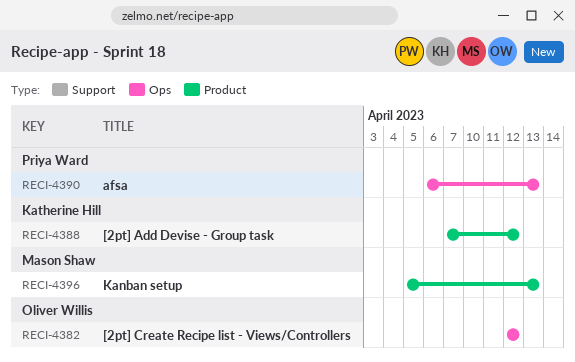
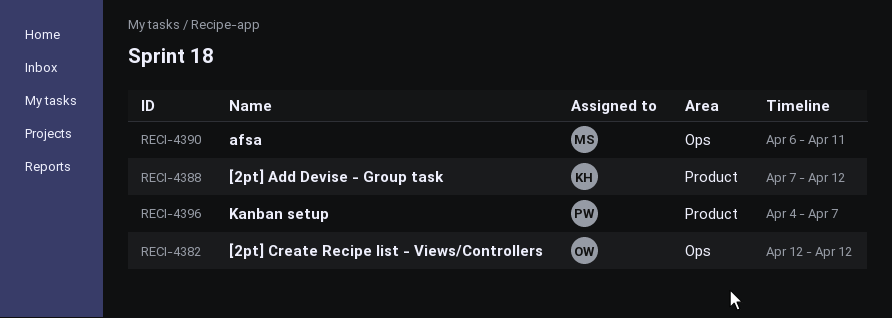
RECI-4390, owner: Priya Ward -> Mason Shaw
RECI-4390, due: Apr 13 -> Apr 11
RECI-4396, owner: Mason Shaw -> Priya Ward
RECI-4396, start: Apr 5 -> Apr 4
RECI-4396, due: Apr 13 -> Apr 7

